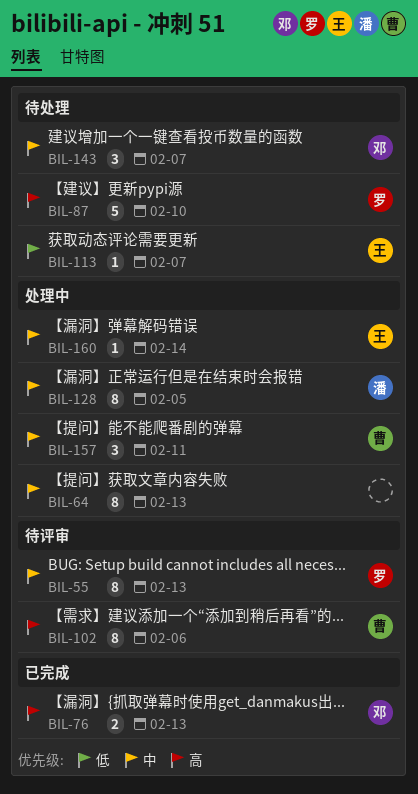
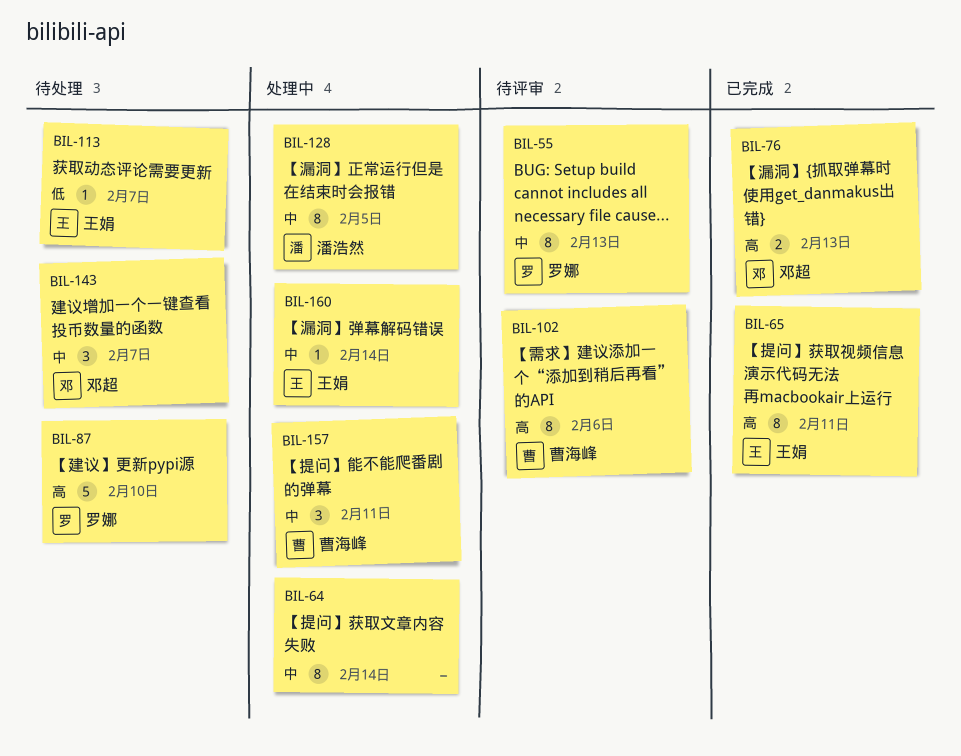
BIL-64, due: Feb 13 -> Feb 14
BIL-65: none -> present

